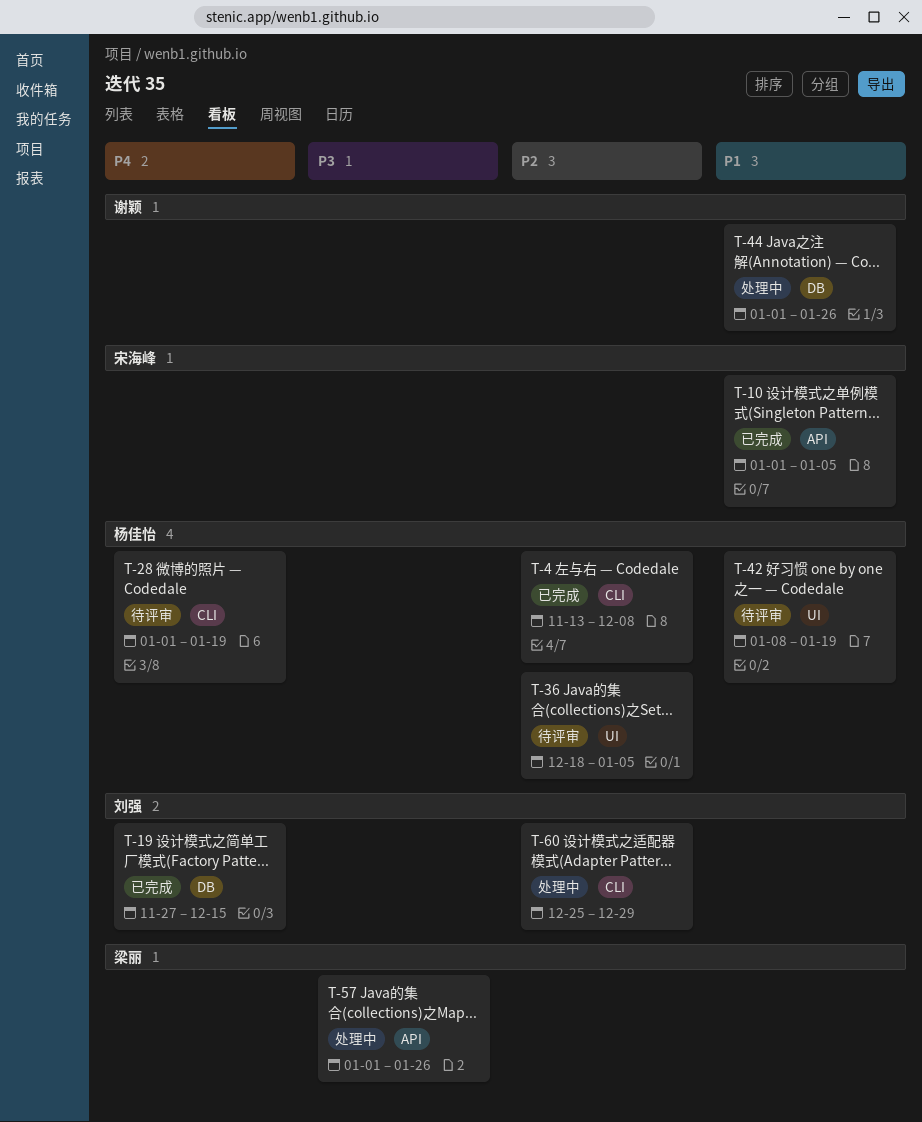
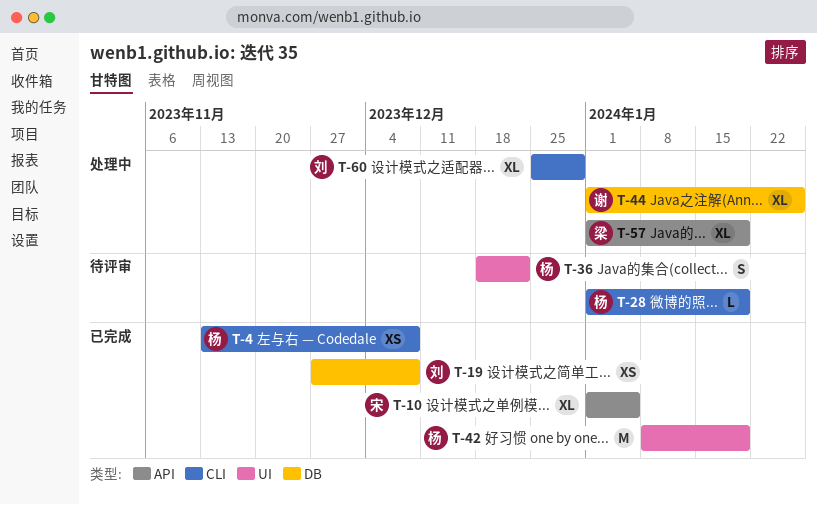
T-19, due: Dec 15 -> Dec 8
T-36, due: Jan 5 -> Dec 22
T-42, status: 待评审 -> 已完成
T-57, due: Jan 26 -> Jan 19

